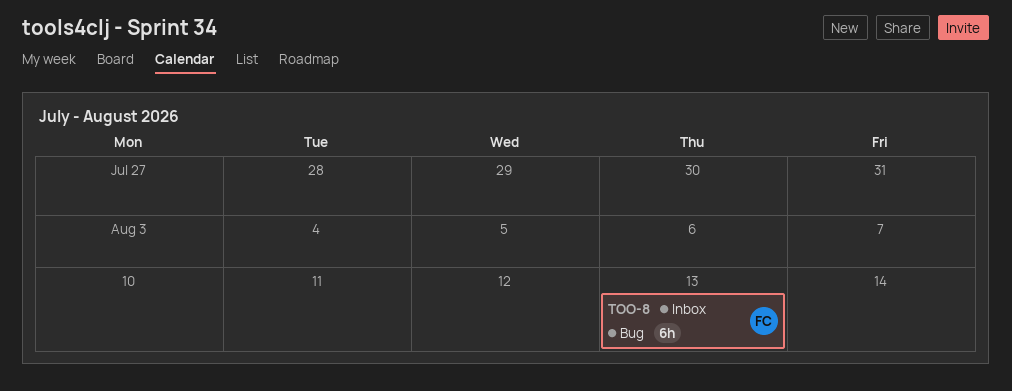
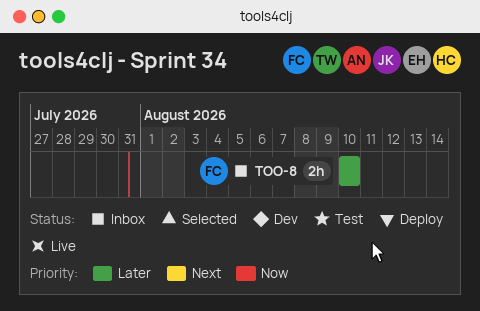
TOO-8, estimate: 6h -> 2h
TOO-8, due: Aug 13 -> Aug 10

